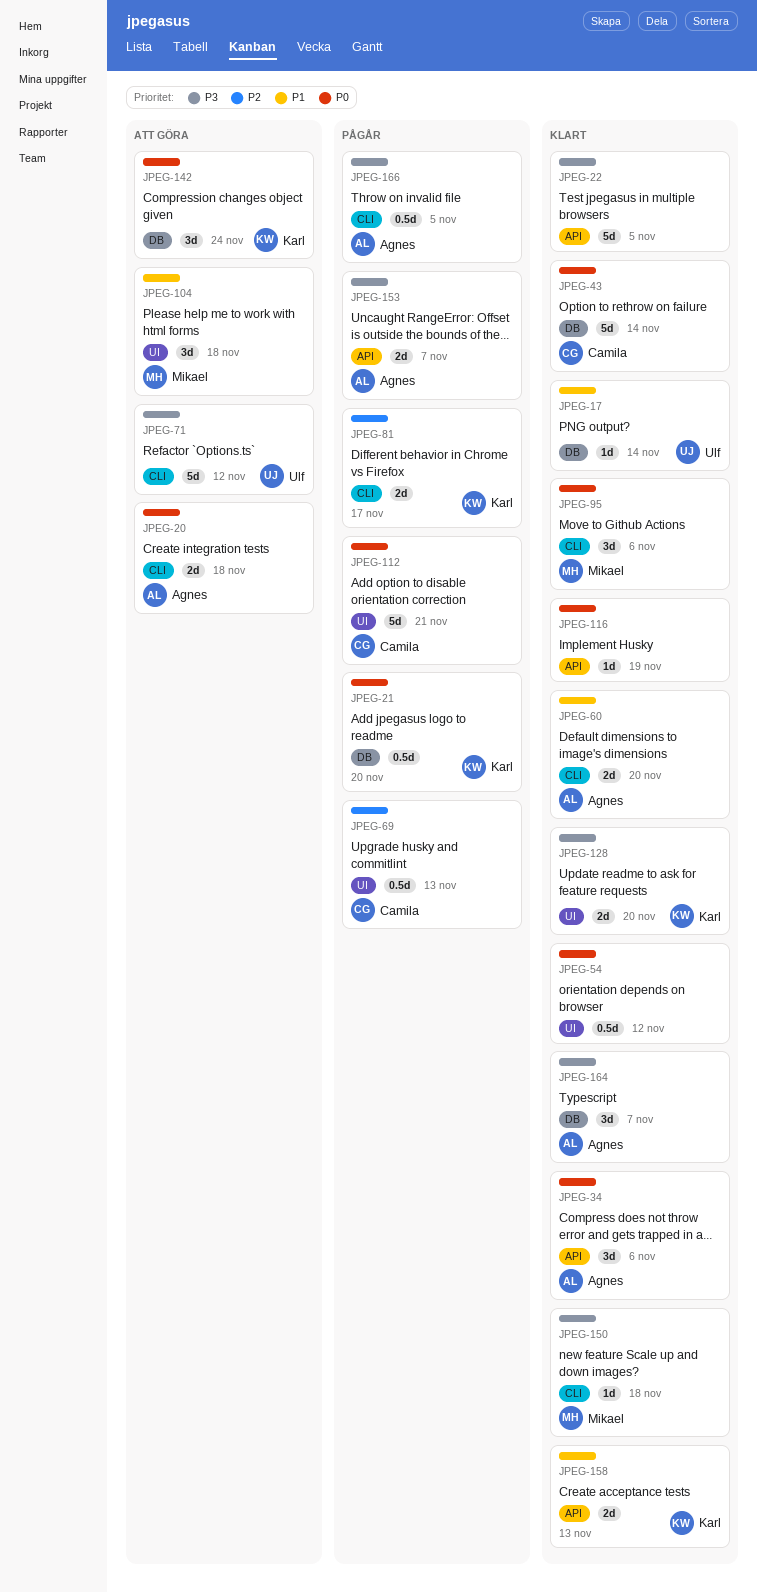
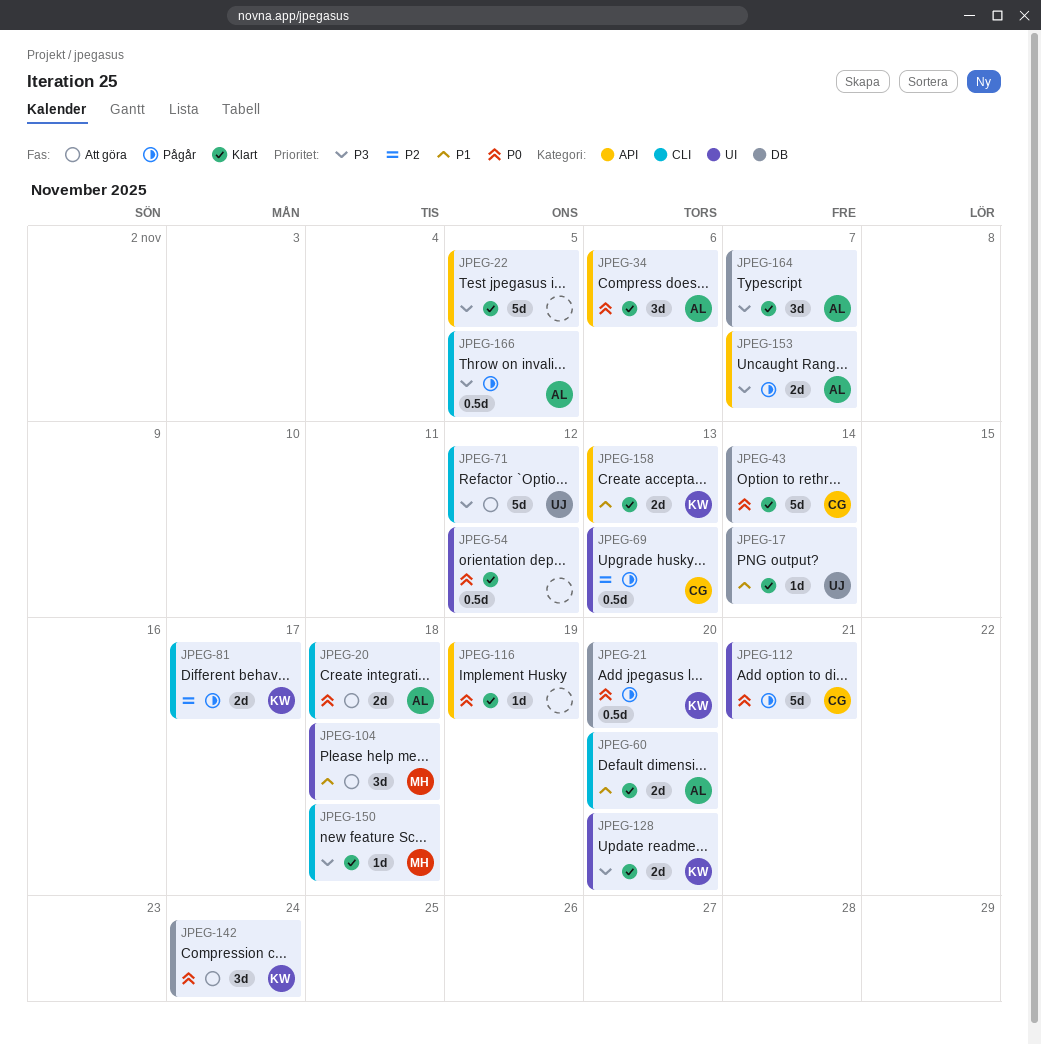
JPEG-95: present -> none

